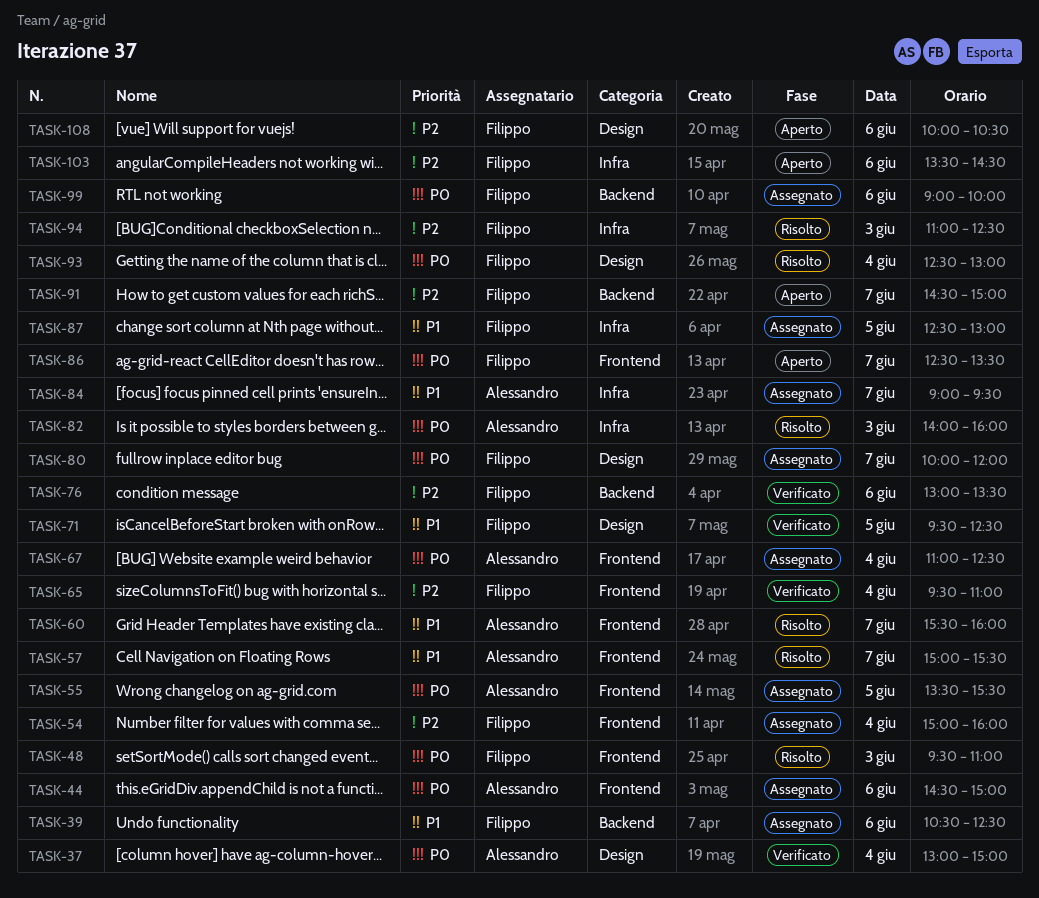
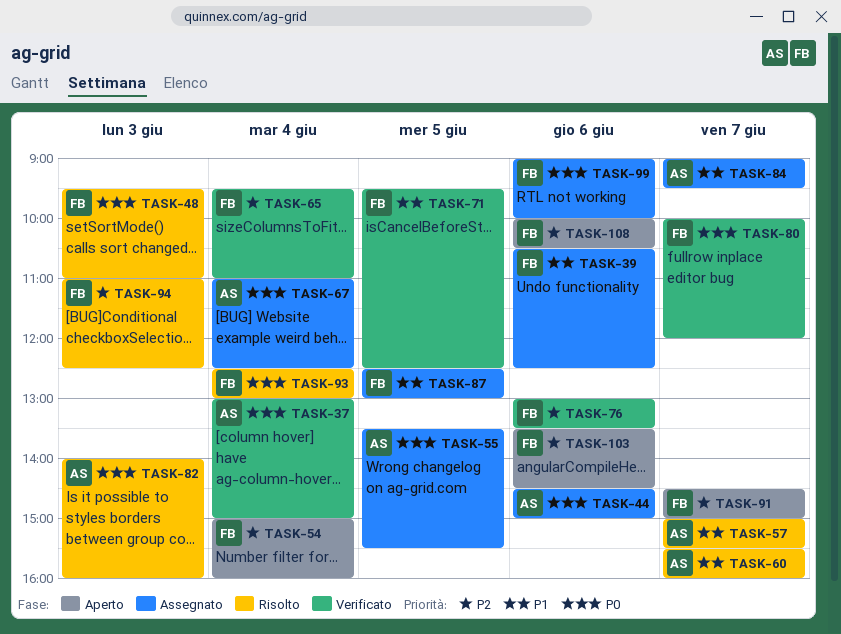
TASK-54, status: Assegnato -> Aperto
TASK-80, status: Assegnato -> Verificato
TASK-86: present -> none

